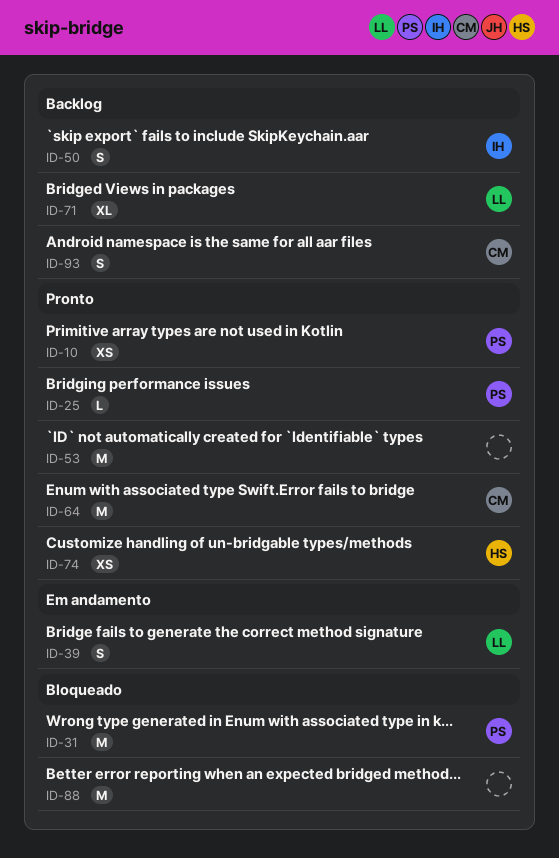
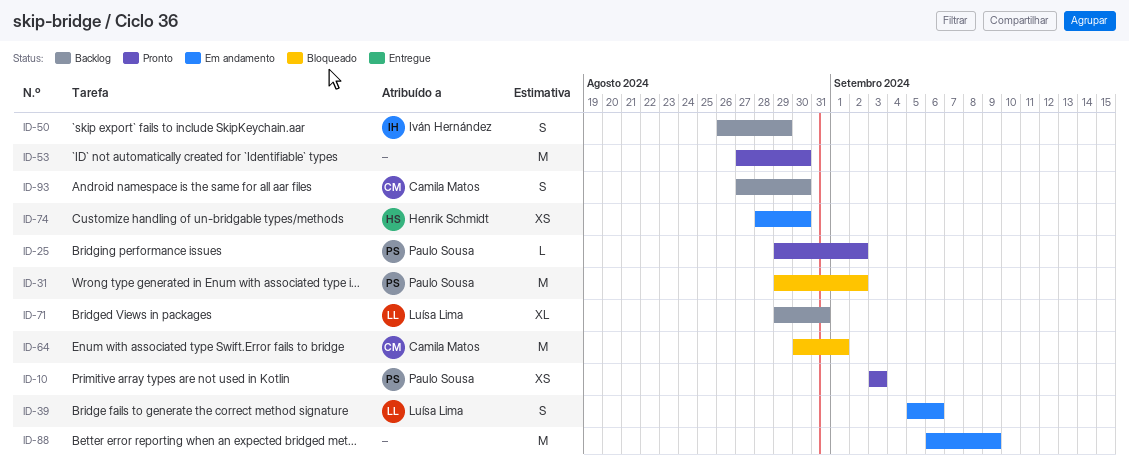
ID-64, status: Pronto -> Bloqueado
ID-74, status: Pronto -> Em andamento
ID-88, status: Bloqueado -> Em andamento

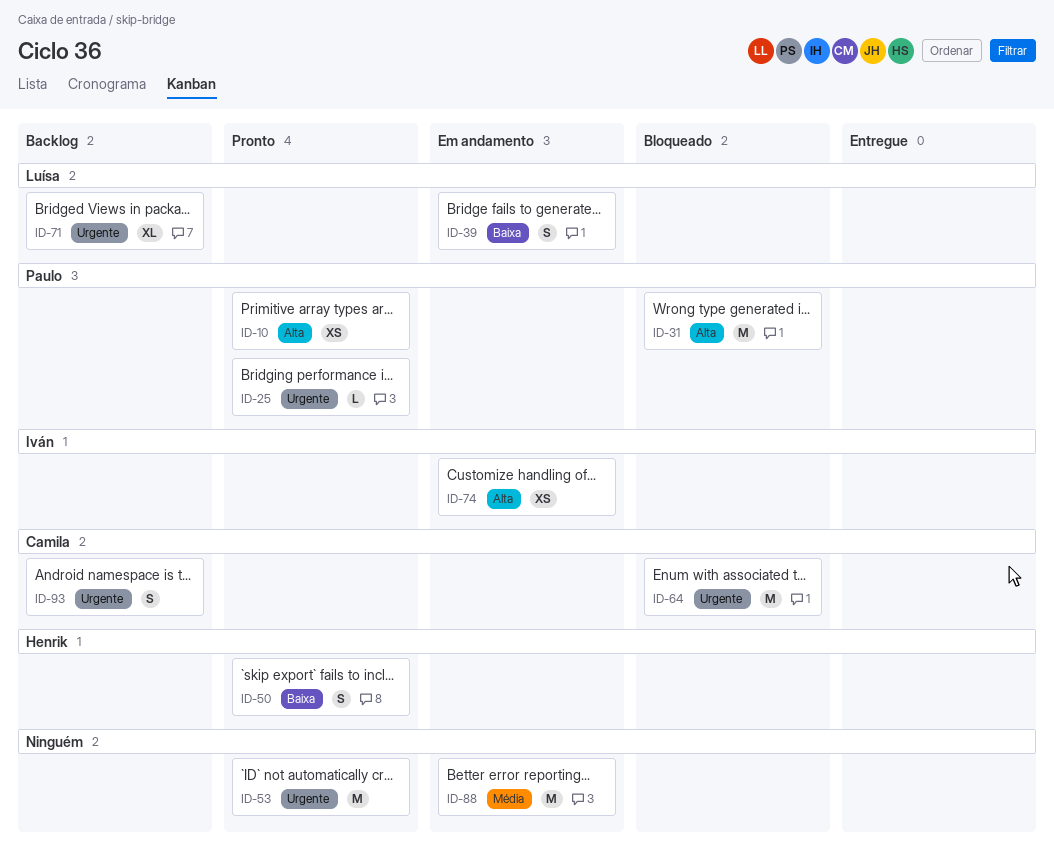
ID-50, status: Backlog -> Pronto
ID-50, owner: Iván Hernández -> Henrik Schmidt
ID-74, owner: Henrik Schmidt -> Iván Hernández

